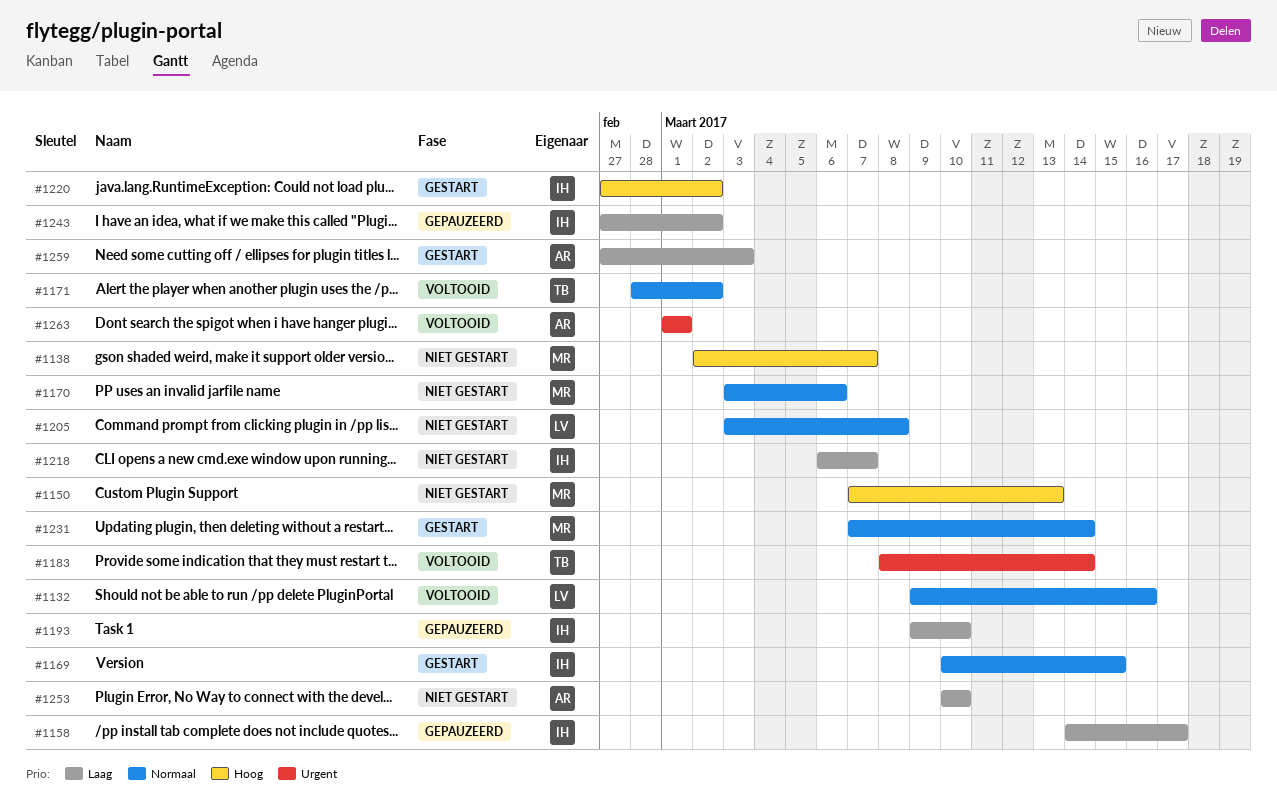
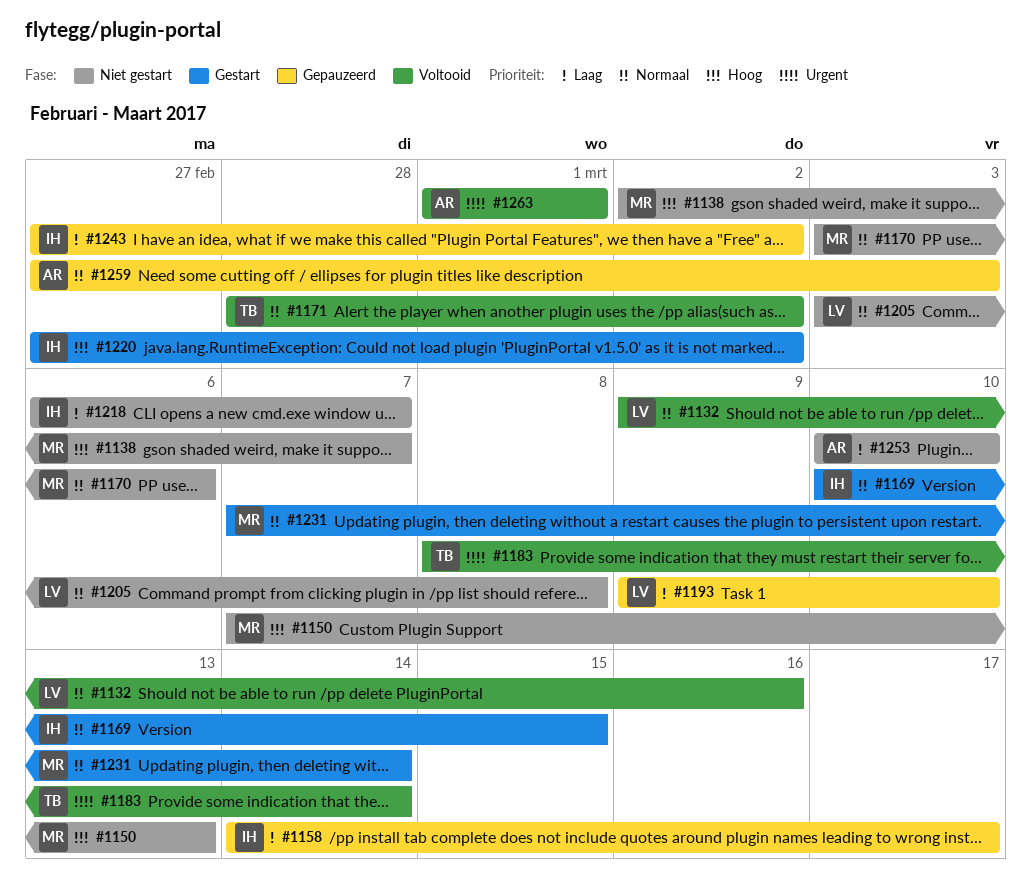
#1193, owner: IH -> LV
#1259, status: Gestart -> Gepauzeerd
#1259, priority: Laag -> Normaal

